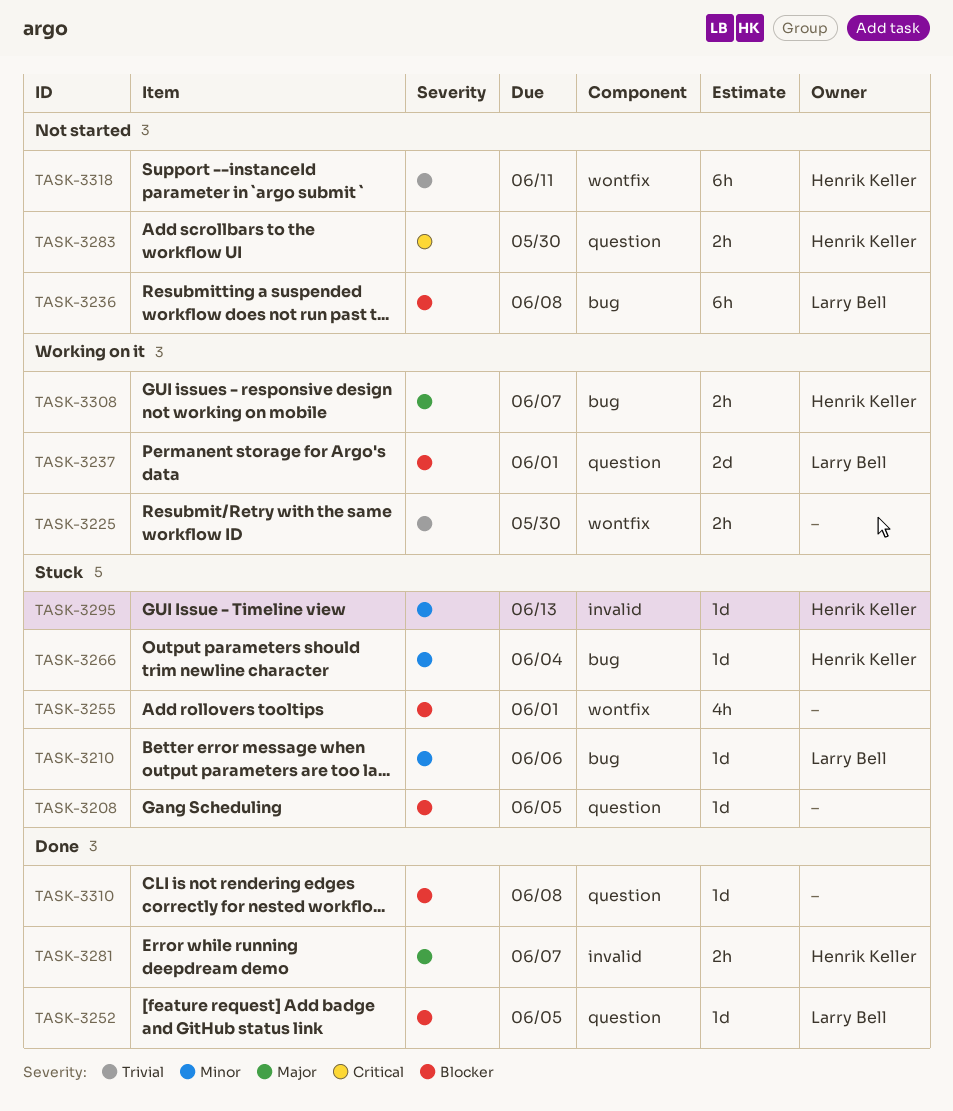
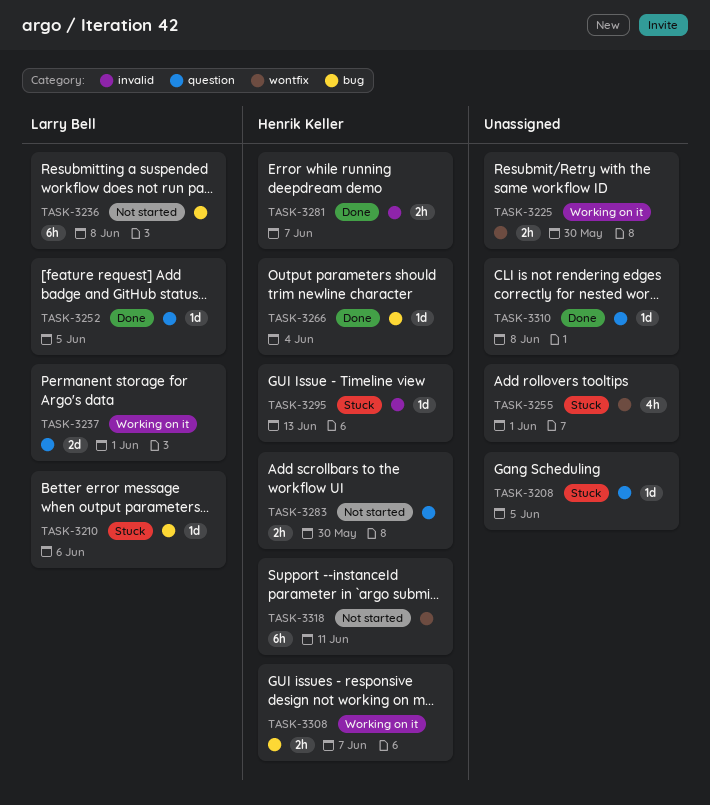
TASK-3266, status: Stuck -> Done

